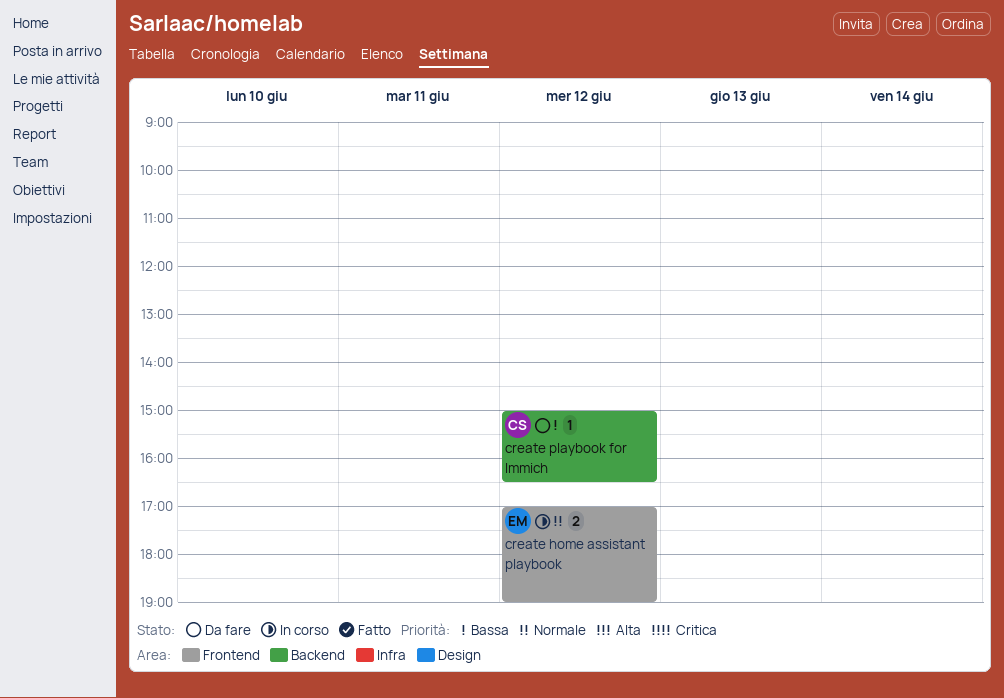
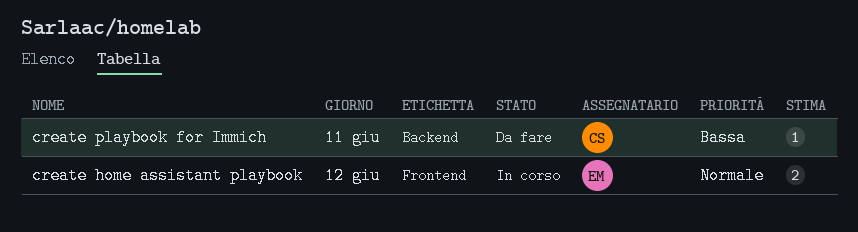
create playbook for Immich, day: Jun 12 -> Jun 11

